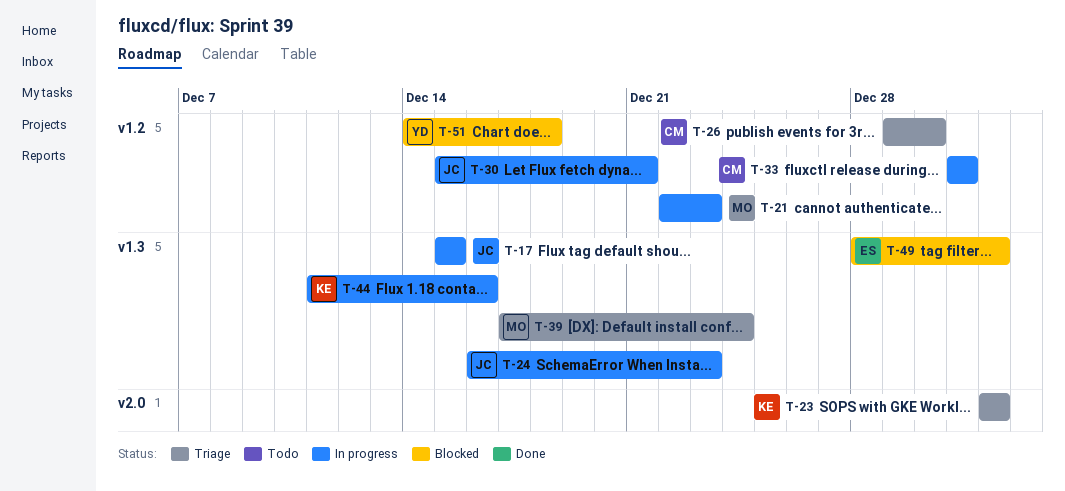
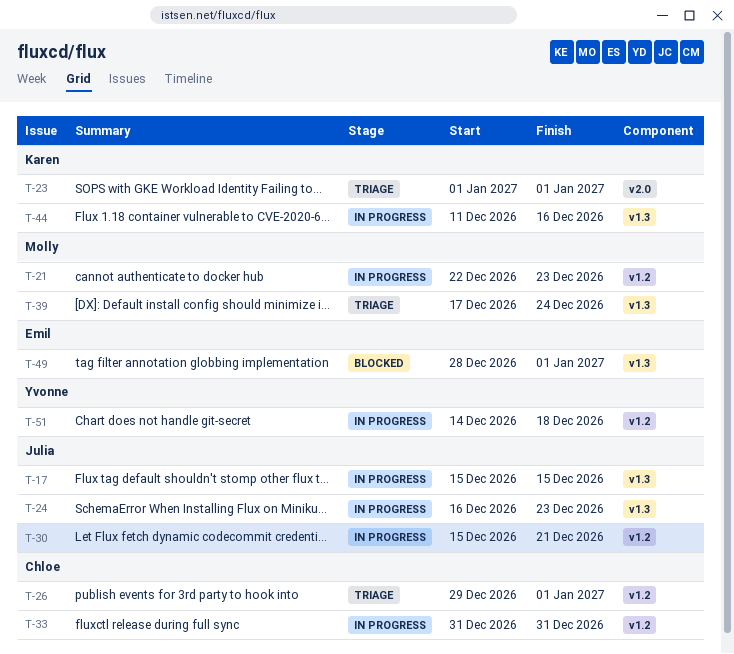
T-26, due: Dec 30 -> Jan 1
T-51, status: Blocked -> In progress

